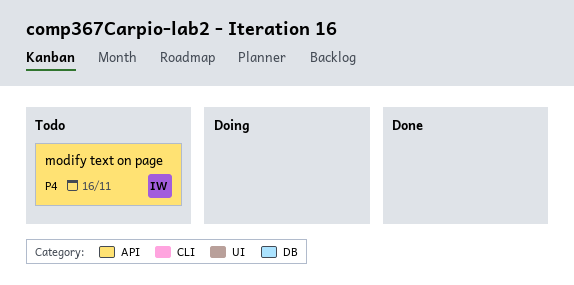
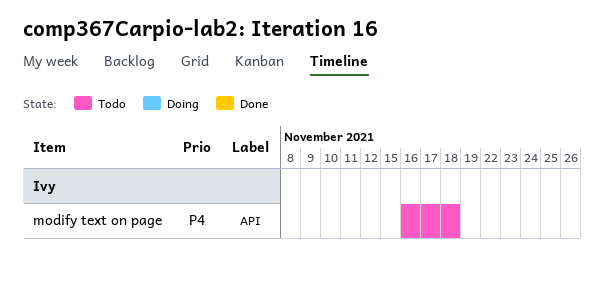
modify text on page, due: Nov 16 -> Nov 18

